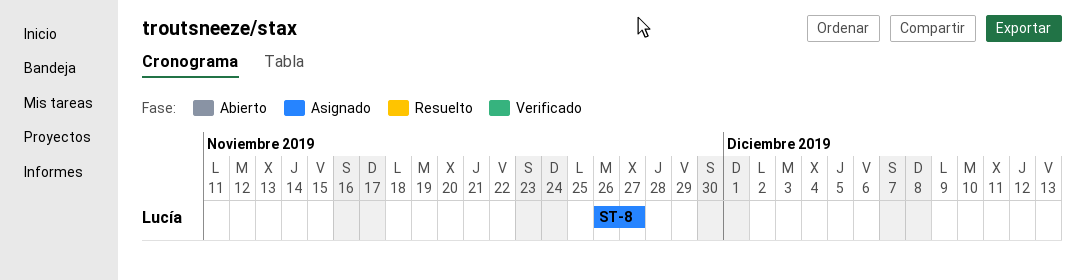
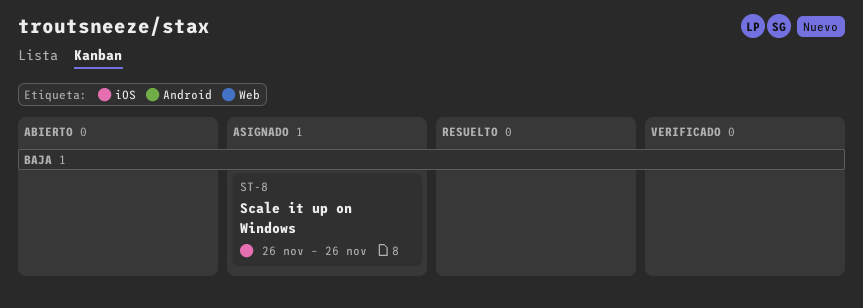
ST-8, due: Nov 27 -> Nov 26

